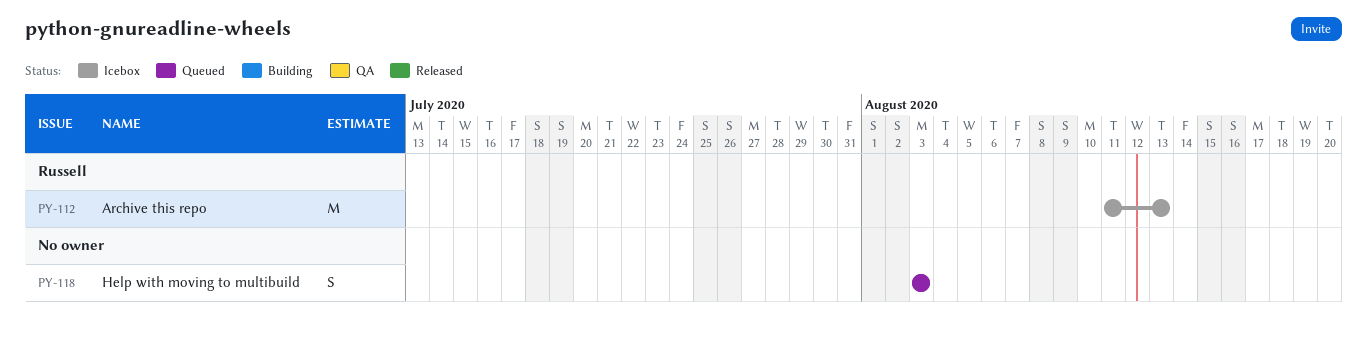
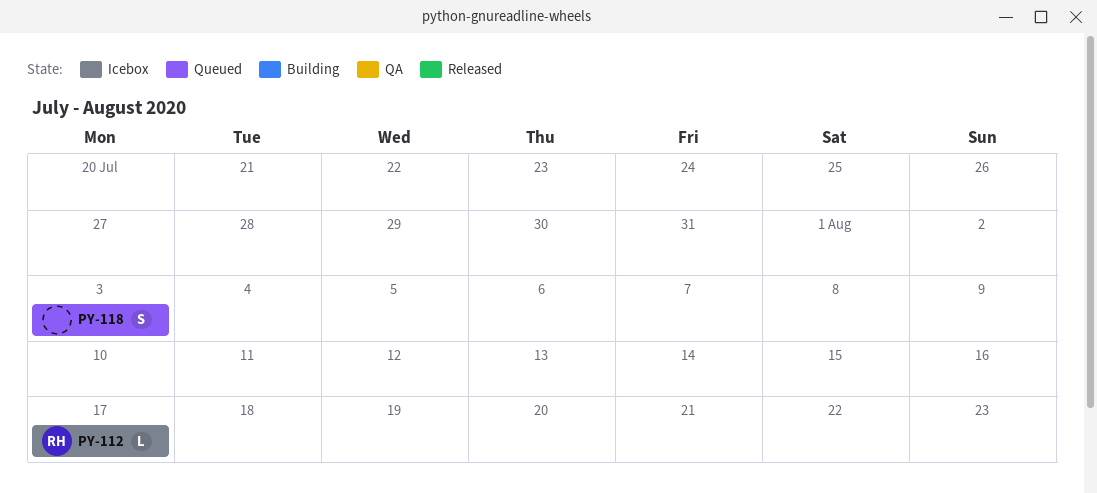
PY-112, estimate: M -> L
PY-112, start: Aug 11 -> Aug 17
PY-112, due: Aug 13 -> Aug 17

